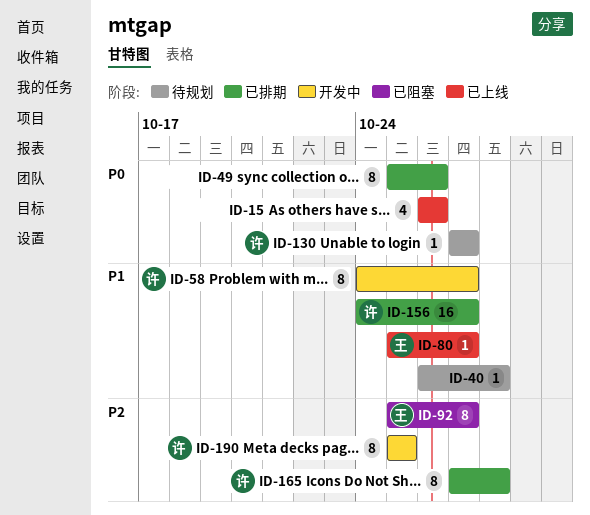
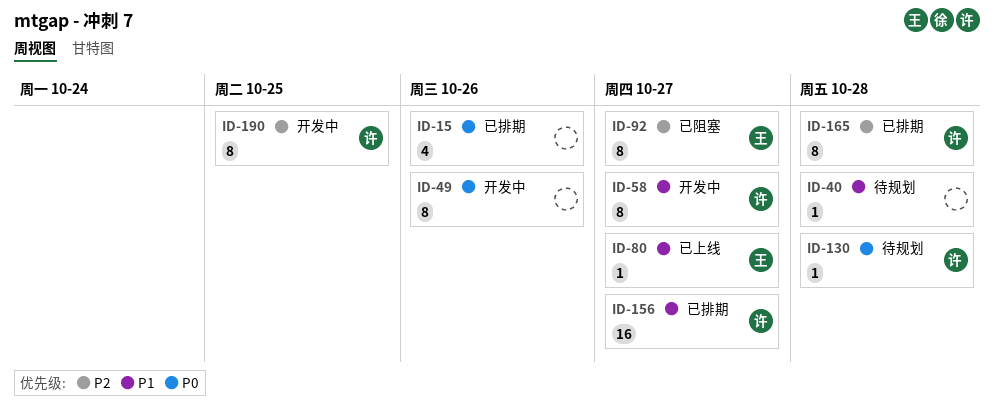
ID-15, status: 已上线 -> 已排期
ID-49, status: 已排期 -> 开发中
ID-130, due: Oct 27 -> Oct 28

